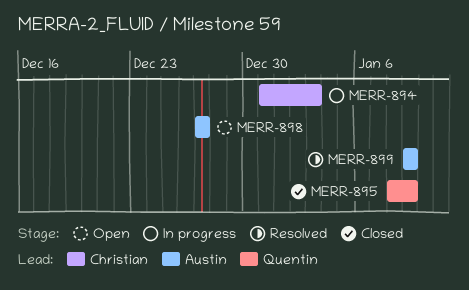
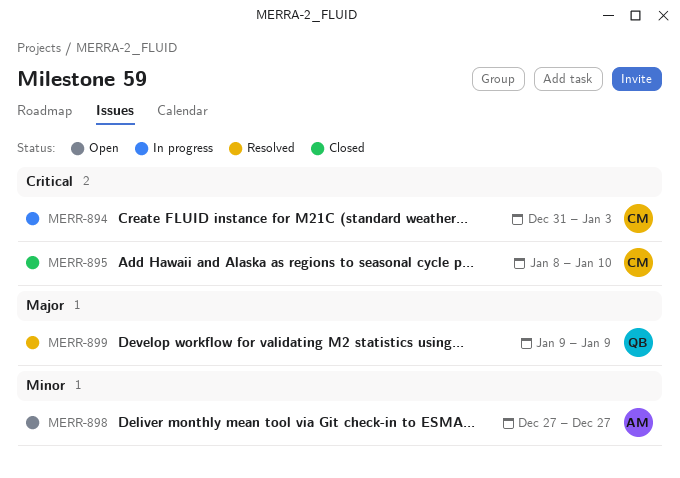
MERR-895, owner: Quentin -> Christian
MERR-895, due: Jan 9 -> Jan 10
MERR-899, owner: Austin -> Quentin

